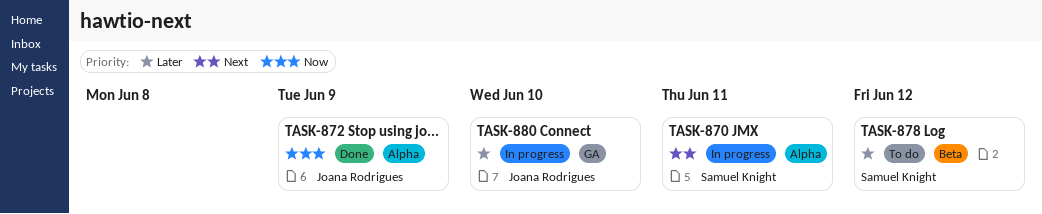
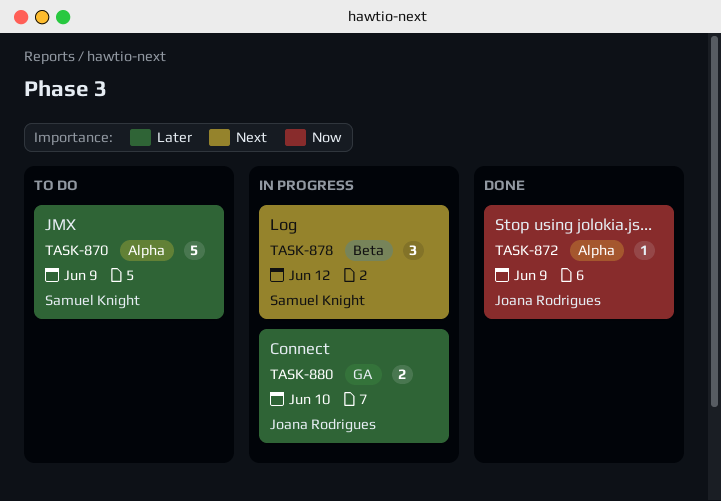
TASK-870, status: In progress -> To do
TASK-870, priority: Next -> Later
TASK-870, due: Jun 11 -> Jun 9
TASK-878, status: To do -> In progress
TASK-878, priority: Later -> Next

